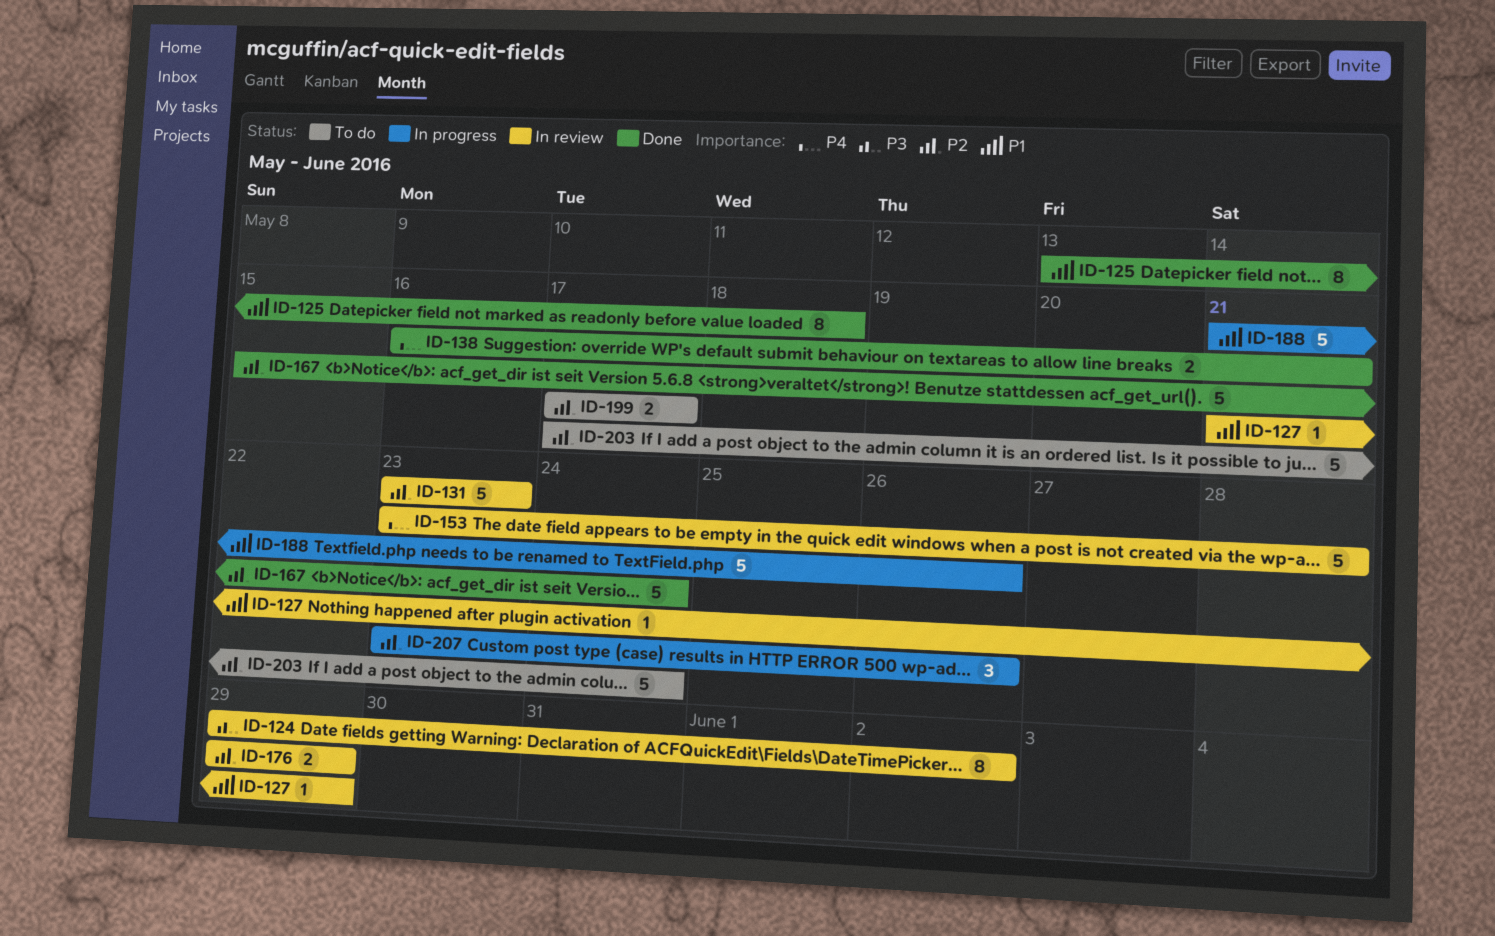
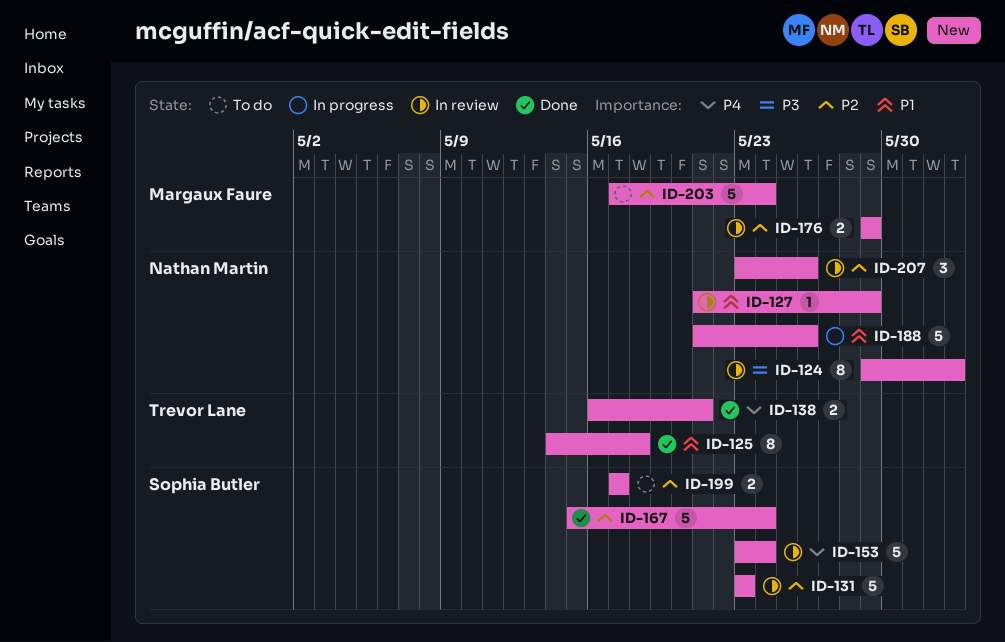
ID-125, start: May 13 -> May 14
ID-153, due: May 28 -> May 24
ID-207, status: In progress -> In review

